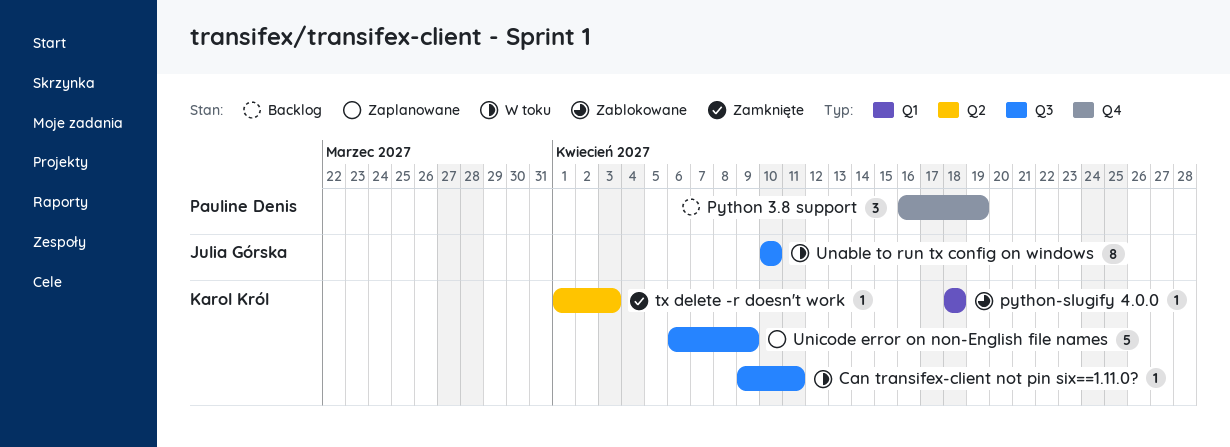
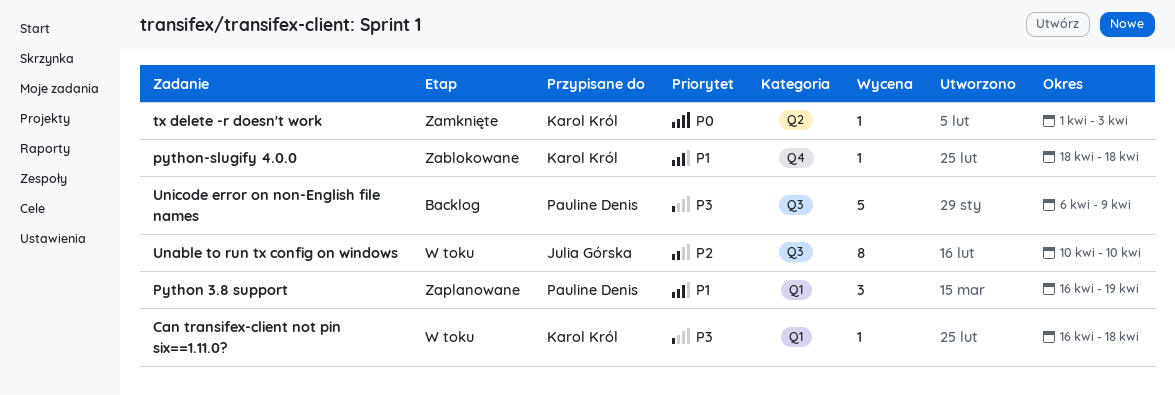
Can transifex-client not pin six==1.11.0?, label: Q3 -> Q1
Can transifex-client not pin six==1.11.0?, start: Apr 9 -> Apr 16
Can transifex-client not pin six==1.11.0?, due: Apr 11 -> Apr 18
Python 3.8 support, status: Backlog -> Zaplanowane
Python 3.8 support, label: Q4 -> Q1
python-slugify 4.0.0, label: Q1 -> Q4
Unicode error on non-English file names, status: Zaplanowane -> Backlog
Unicode error on non-English file names, owner: Karol Król -> Pauline Denis

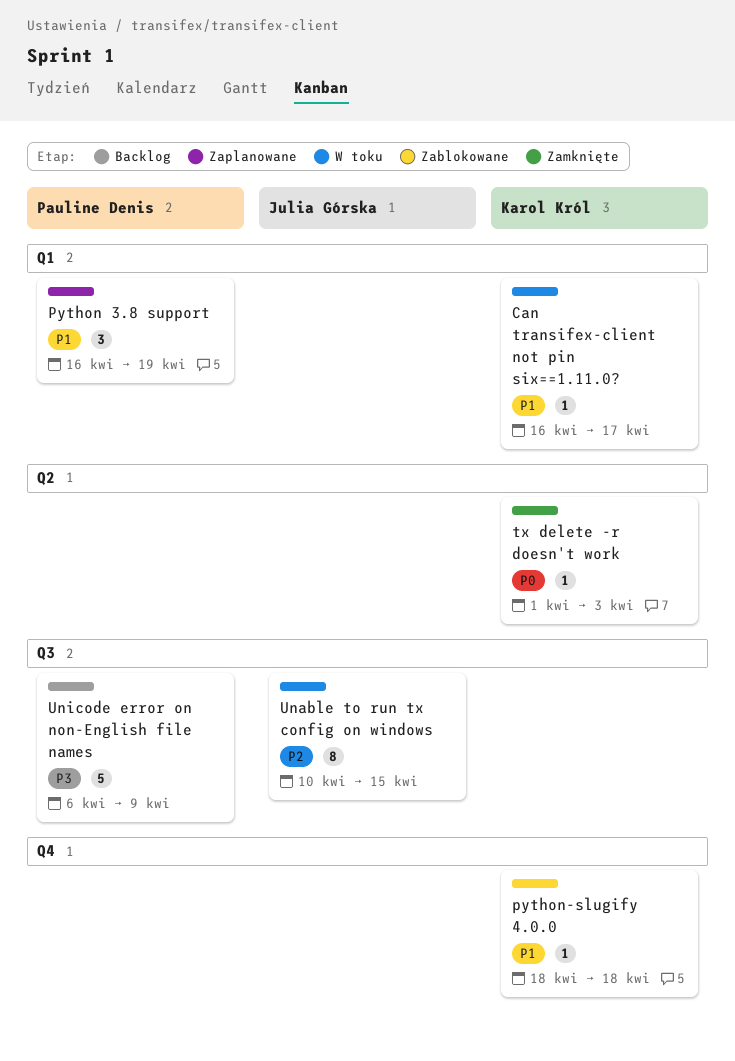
Can transifex-client not pin six==1.11.0?, priority: P3 -> P1
Can transifex-client not pin six==1.11.0?, due: Apr 18 -> Apr 17
Unable to run tx config on windows, due: Apr 10 -> Apr 15

